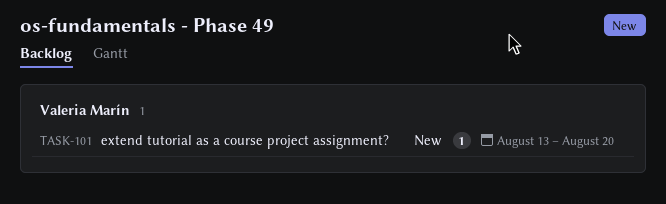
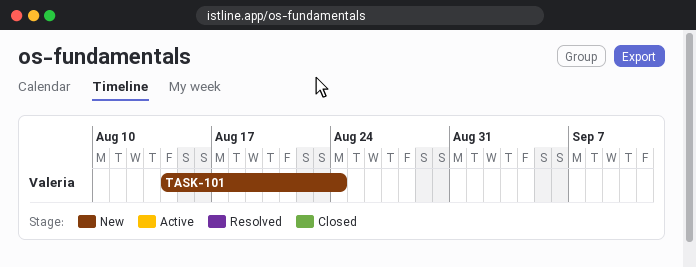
TASK-101, start: Aug 13 -> Aug 14
TASK-101, due: Aug 20 -> Aug 24

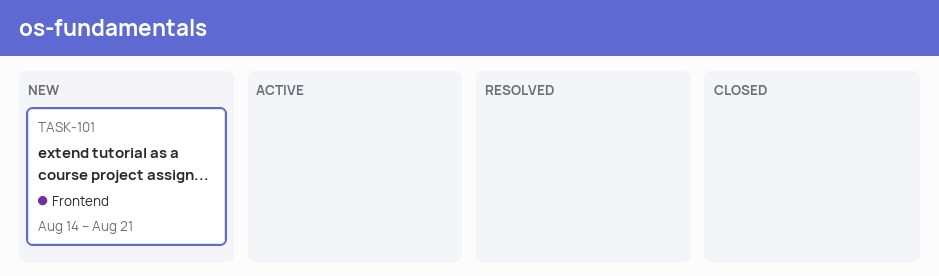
TASK-101, due: Aug 24 -> Aug 21

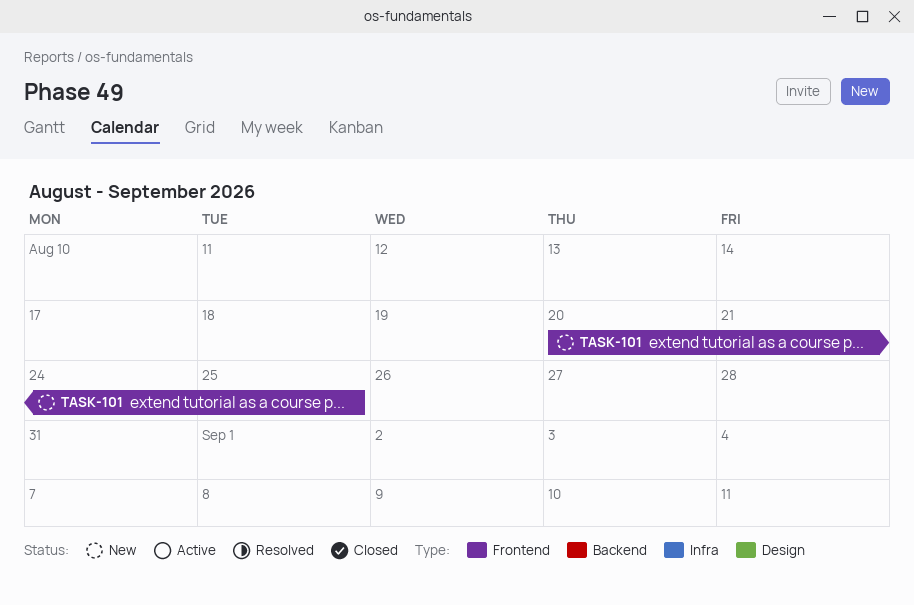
TASK-101, start: Aug 14 -> Aug 20
TASK-101, due: Aug 21 -> Aug 25

